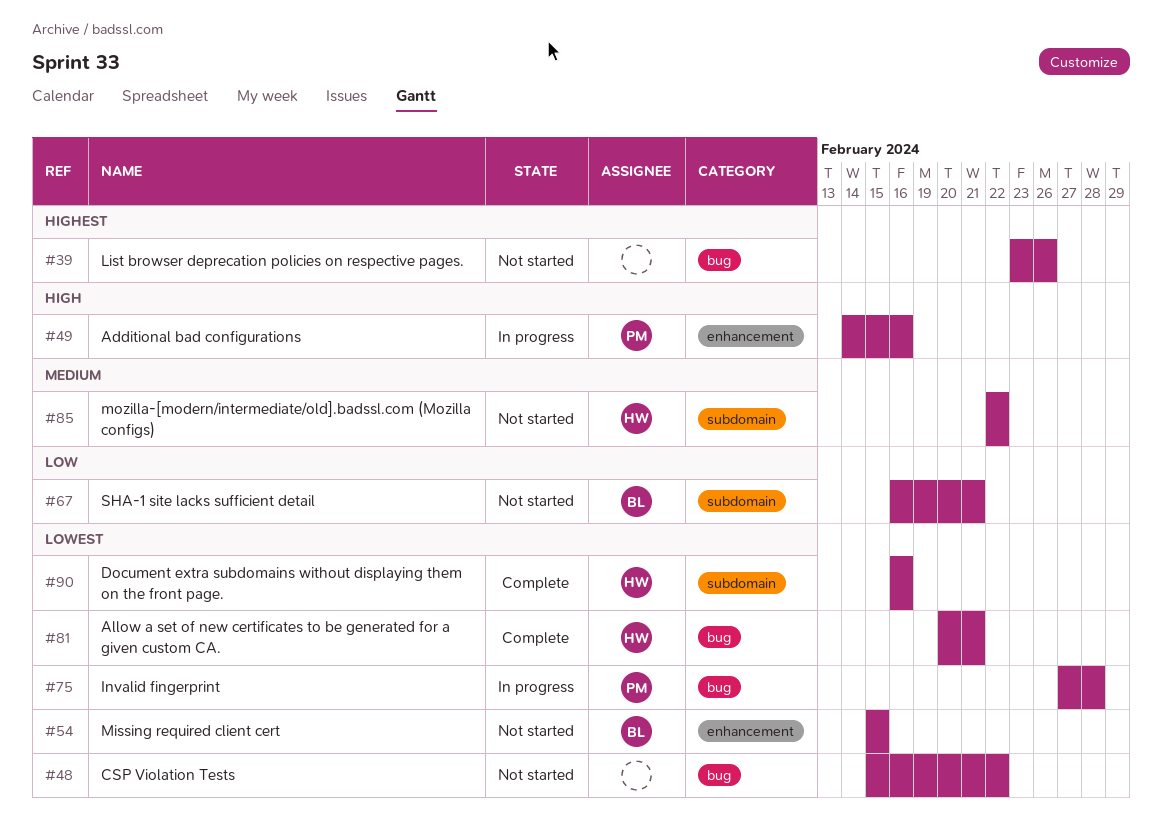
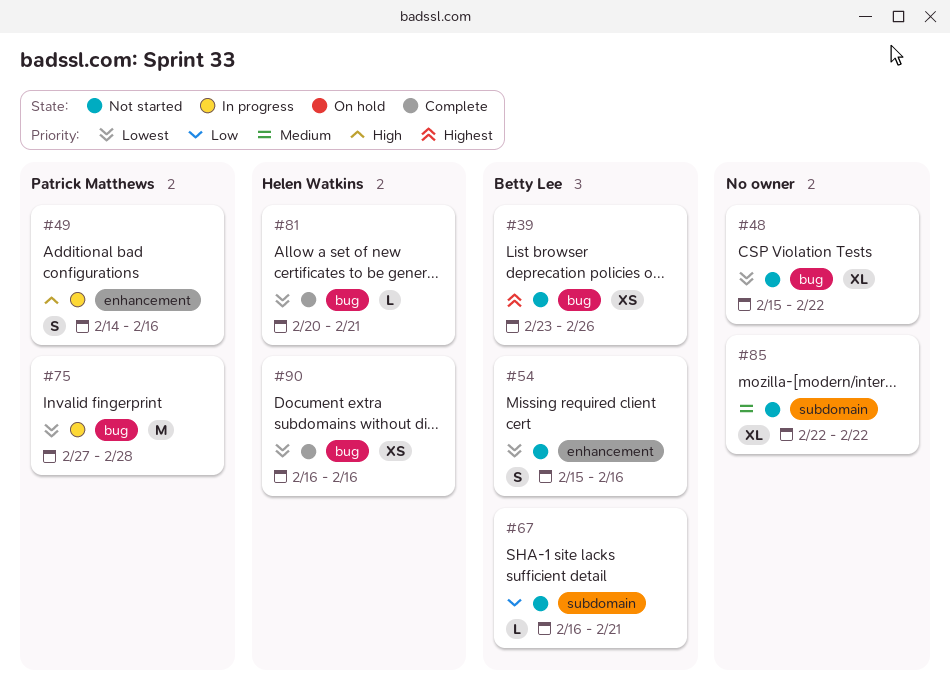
#39, owner: none -> Betty Lee
#54, due: Feb 15 -> Feb 16
#85, owner: Helen Watkins -> none
#90, label: subdomain -> bug

